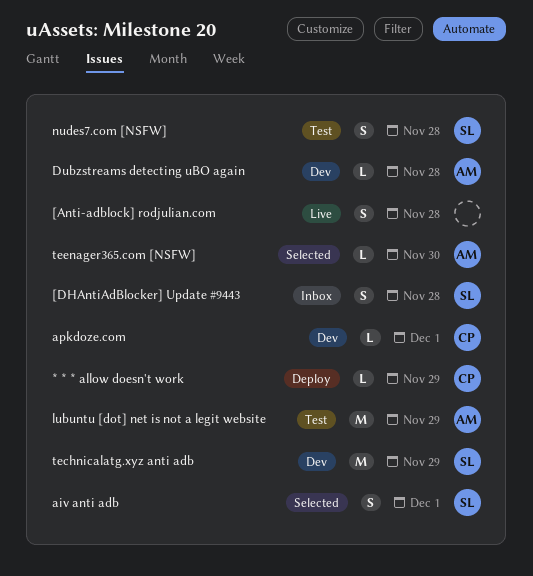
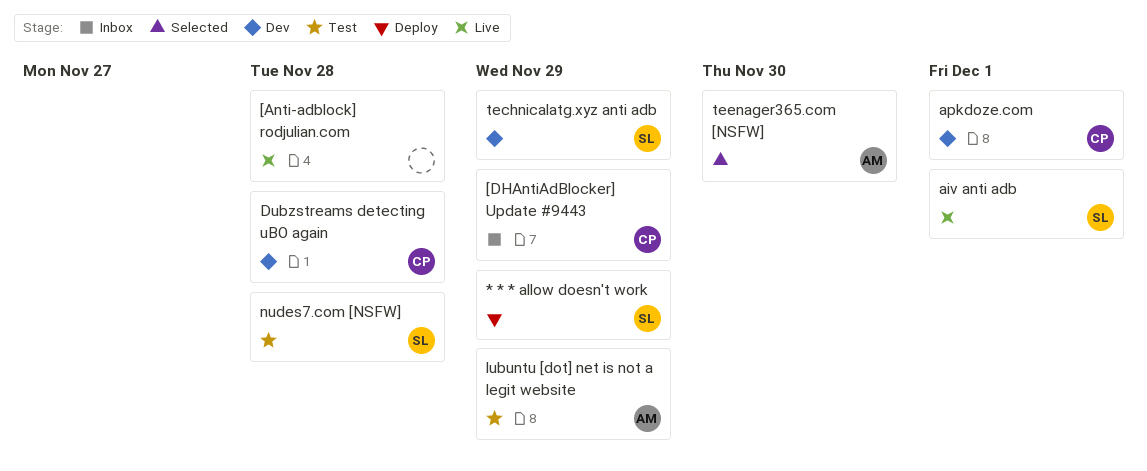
* * * allow doesn't work, owner: CP -> SL
[DHAntiAdBlocker] Update #9443, owner: SL -> CP
[DHAntiAdBlocker] Update #9443, due: Nov 28 -> Nov 29
aiv anti adb, status: Selected -> Live
Dubzstreams detecting uBO again, owner: AM -> CP

